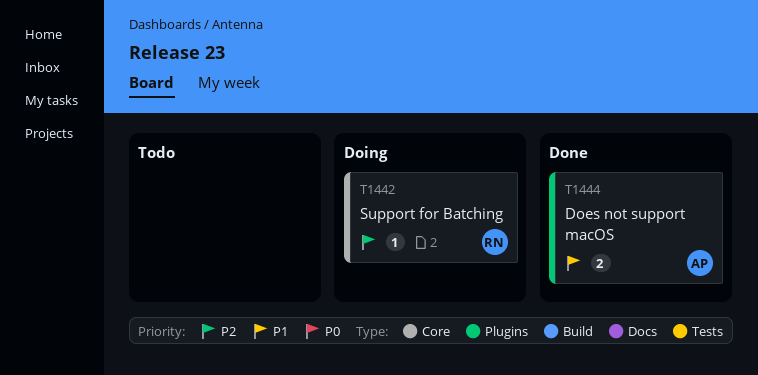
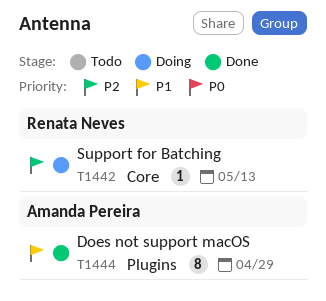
T1444, estimate: 2 -> 8

